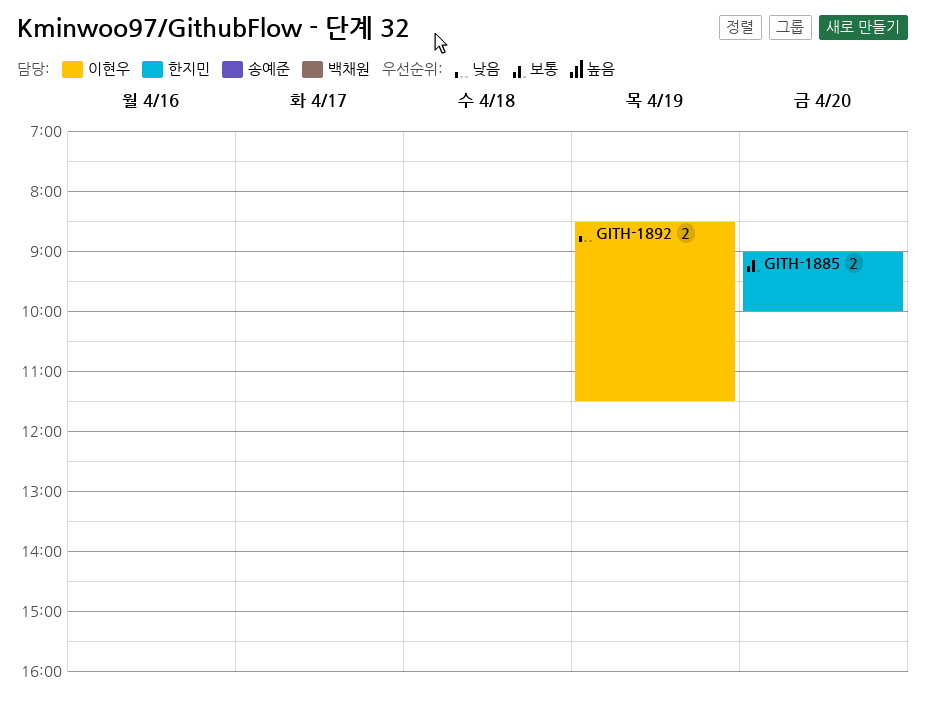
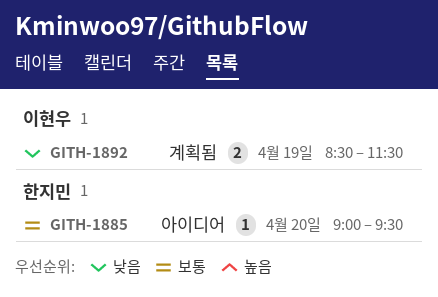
GITH-1885, estimate: 2 -> 1
GITH-1885, ends: 10:00 -> 09:30

